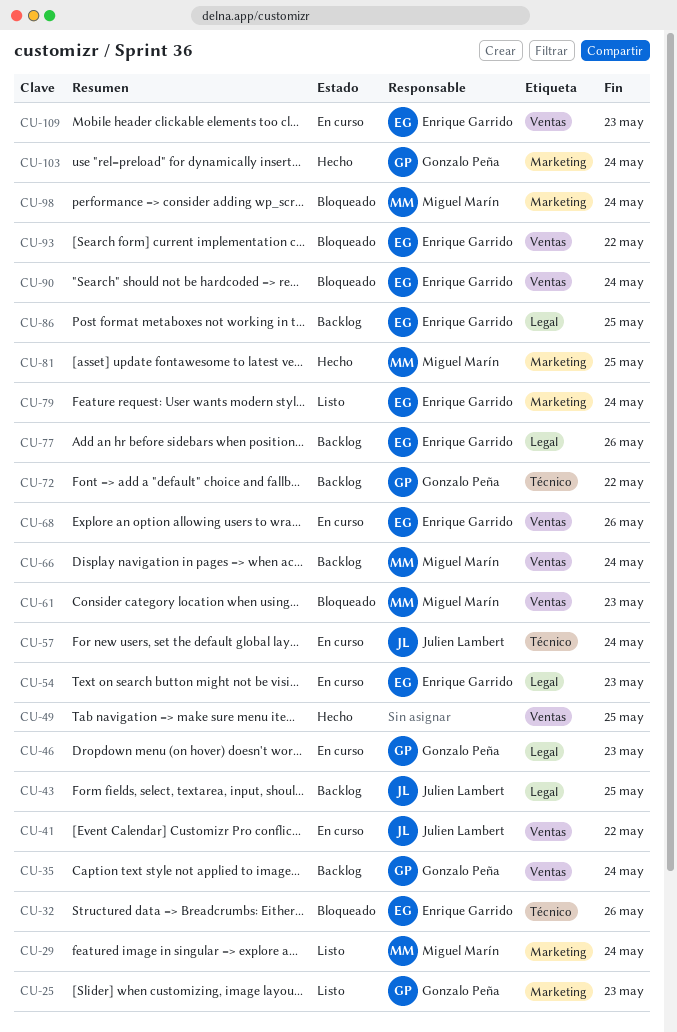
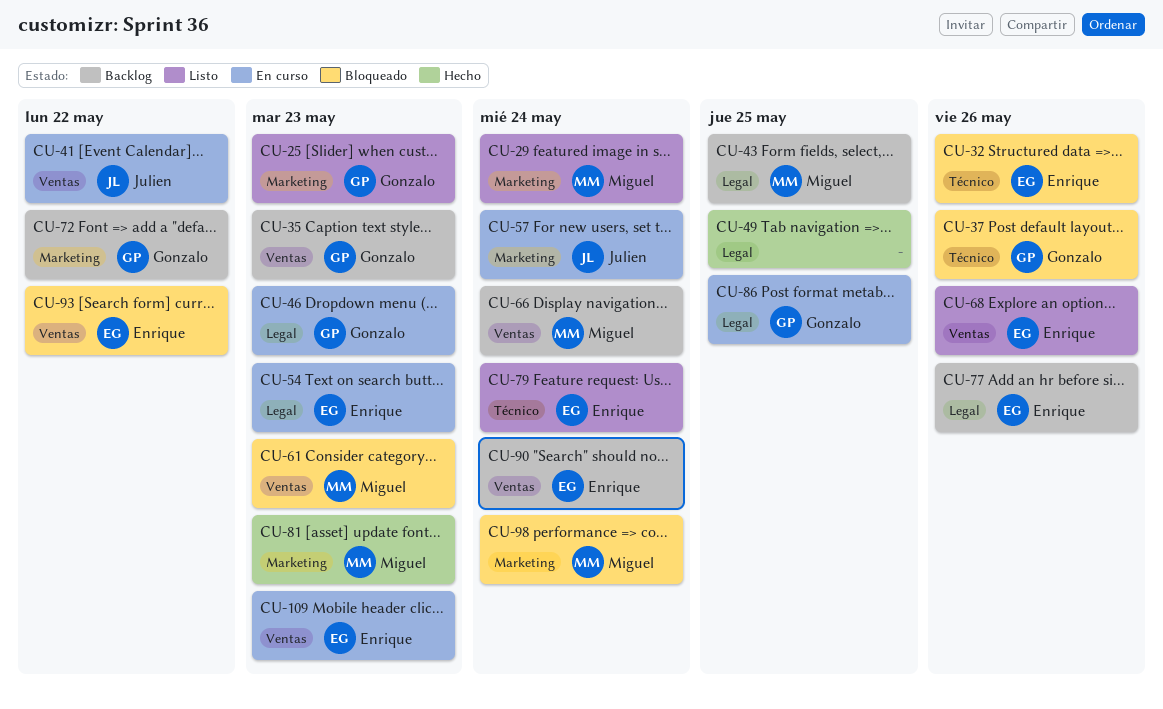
CU-35, due: May 24 -> May 23
CU-37: none -> present
CU-43, owner: Julien Lambert -> Miguel Marín
CU-49, label: Ventas -> Legal
CU-57, label: Técnico -> Marketing
CU-68, status: En curso -> Listo
CU-72, label: Técnico -> Marketing
CU-79, label: Marketing -> Técnico
CU-81, due: May 25 -> May 23
CU-86, status: Backlog -> En curso
CU-86, owner: Enrique Garrido -> Gonzalo Peña
CU-90, status: Bloqueado -> Backlog
CU-103: present -> none

